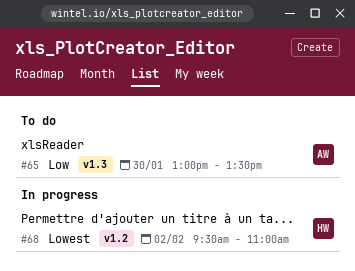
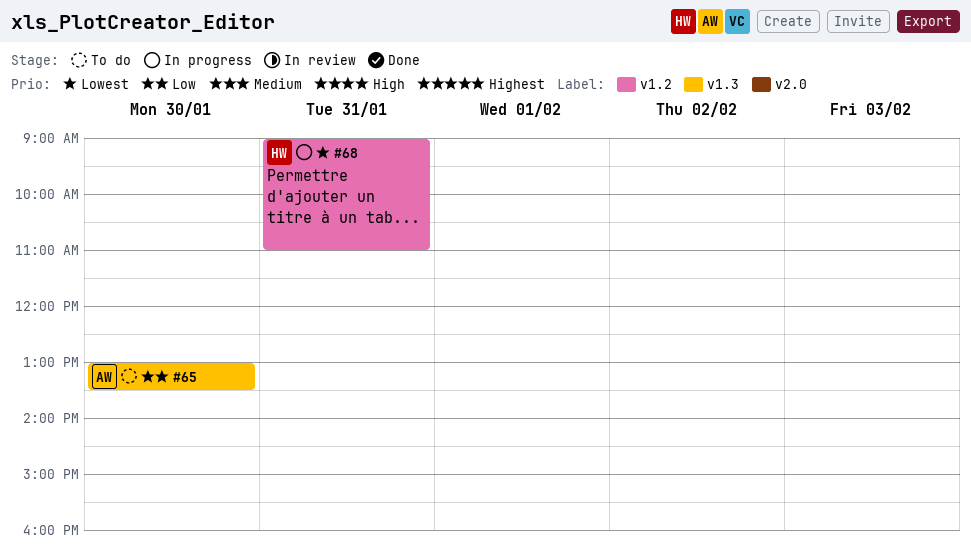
#68, day: Feb 2 -> Jan 31
#68, begins: 09:30 -> 09:00

